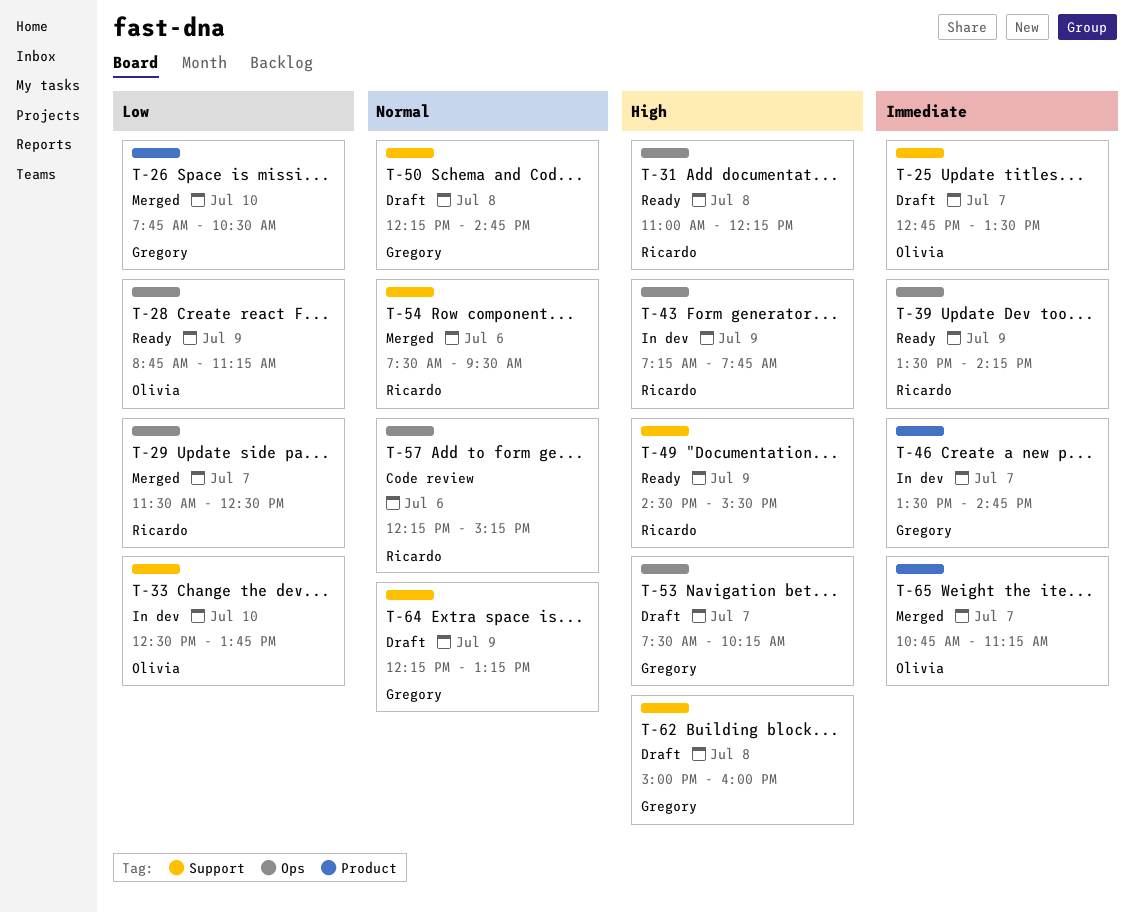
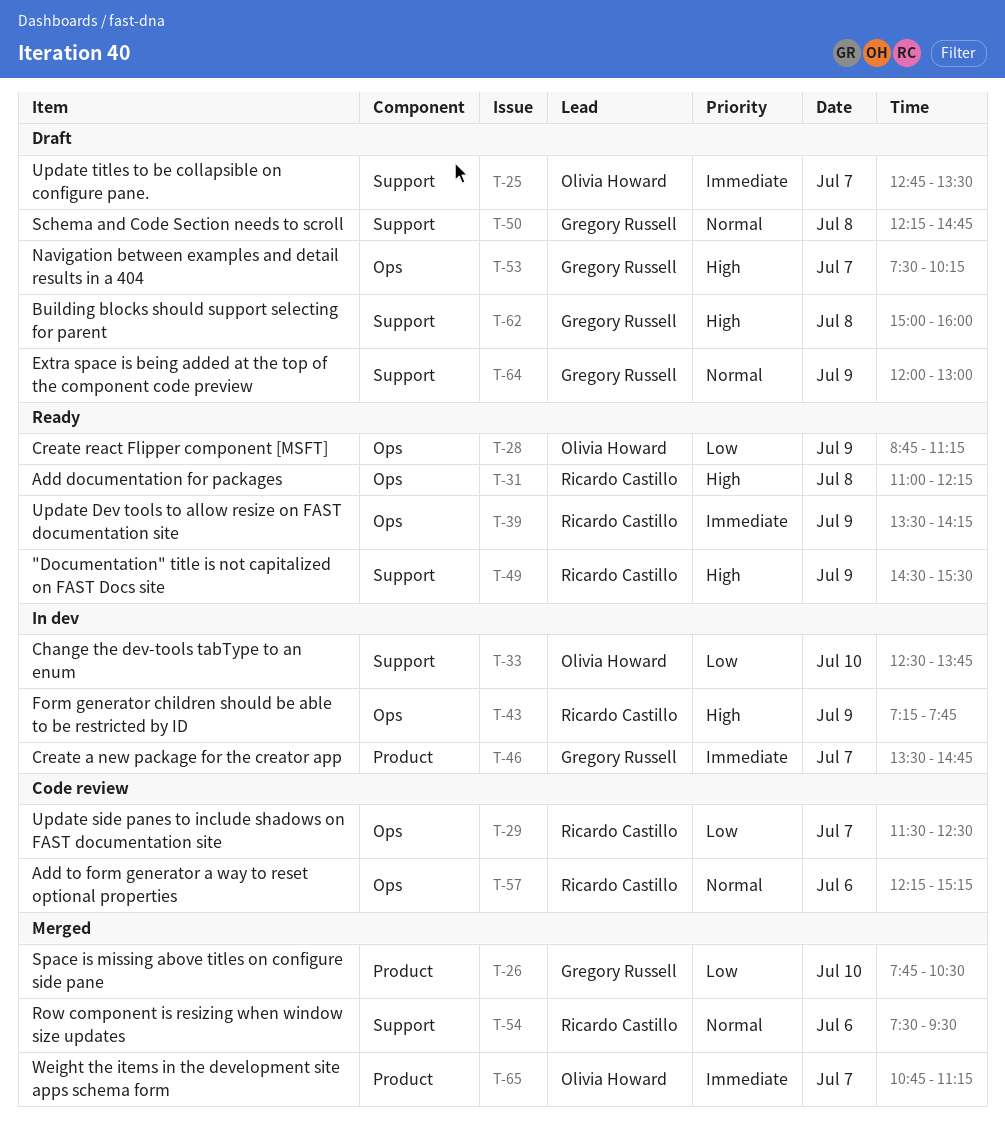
T-29, status: Merged -> Code review
T-64, begins: 12:15 -> 12:00
T-64, ends: 13:15 -> 13:00

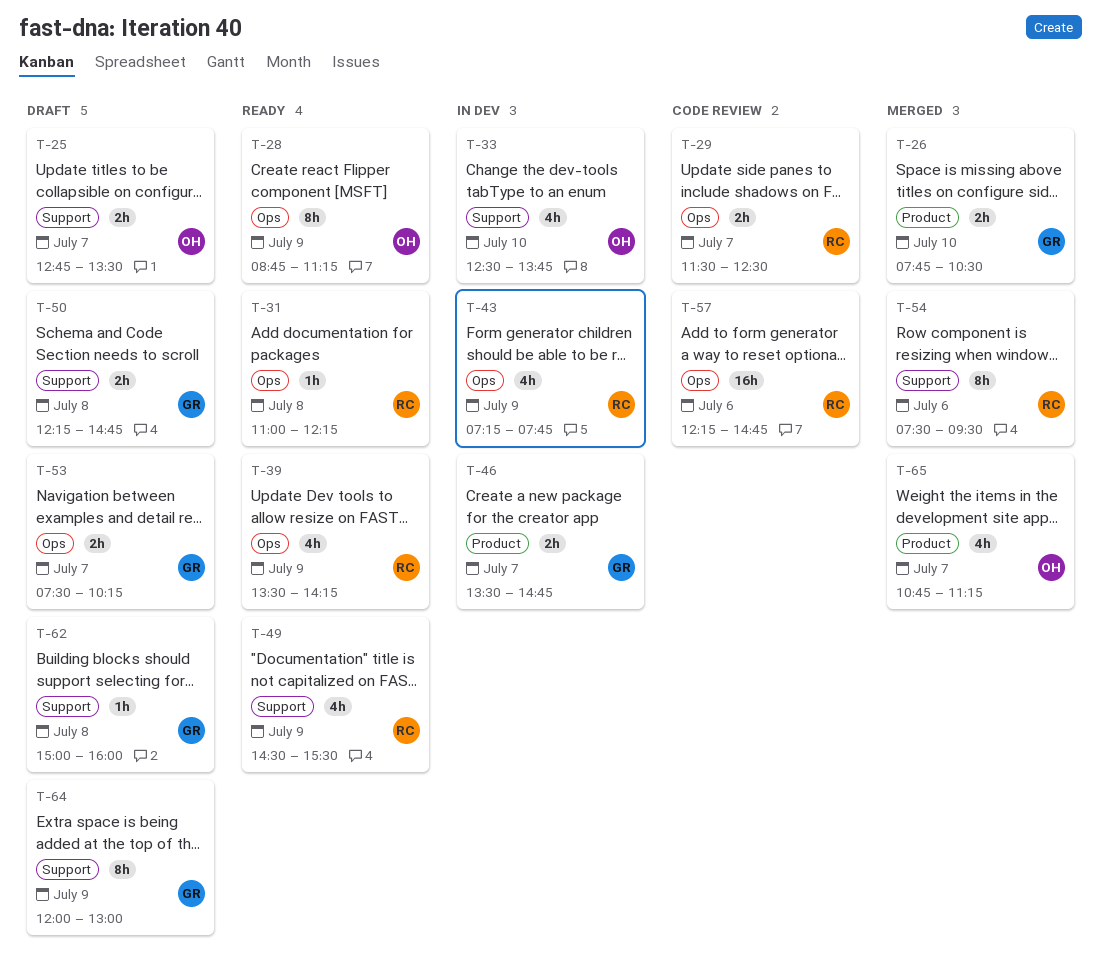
T-57, ends: 15:15 -> 14:45

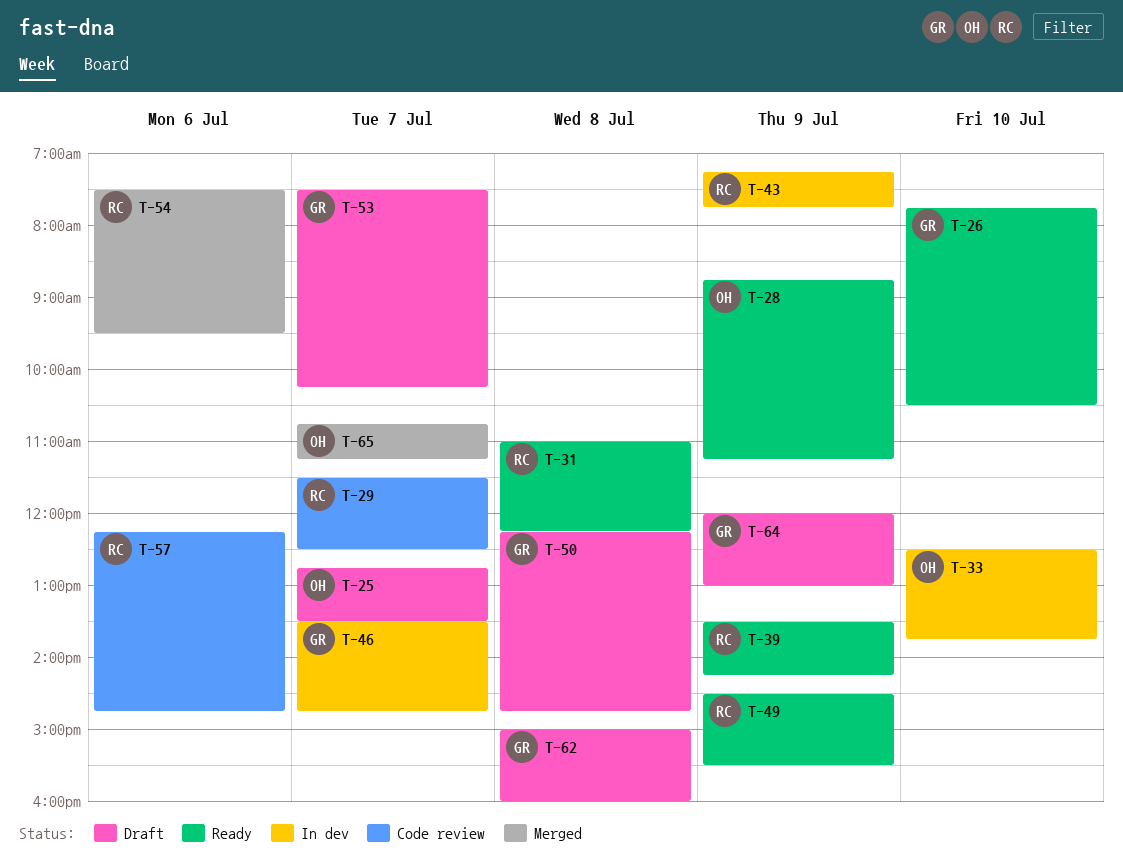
T-26, status: Merged -> Ready

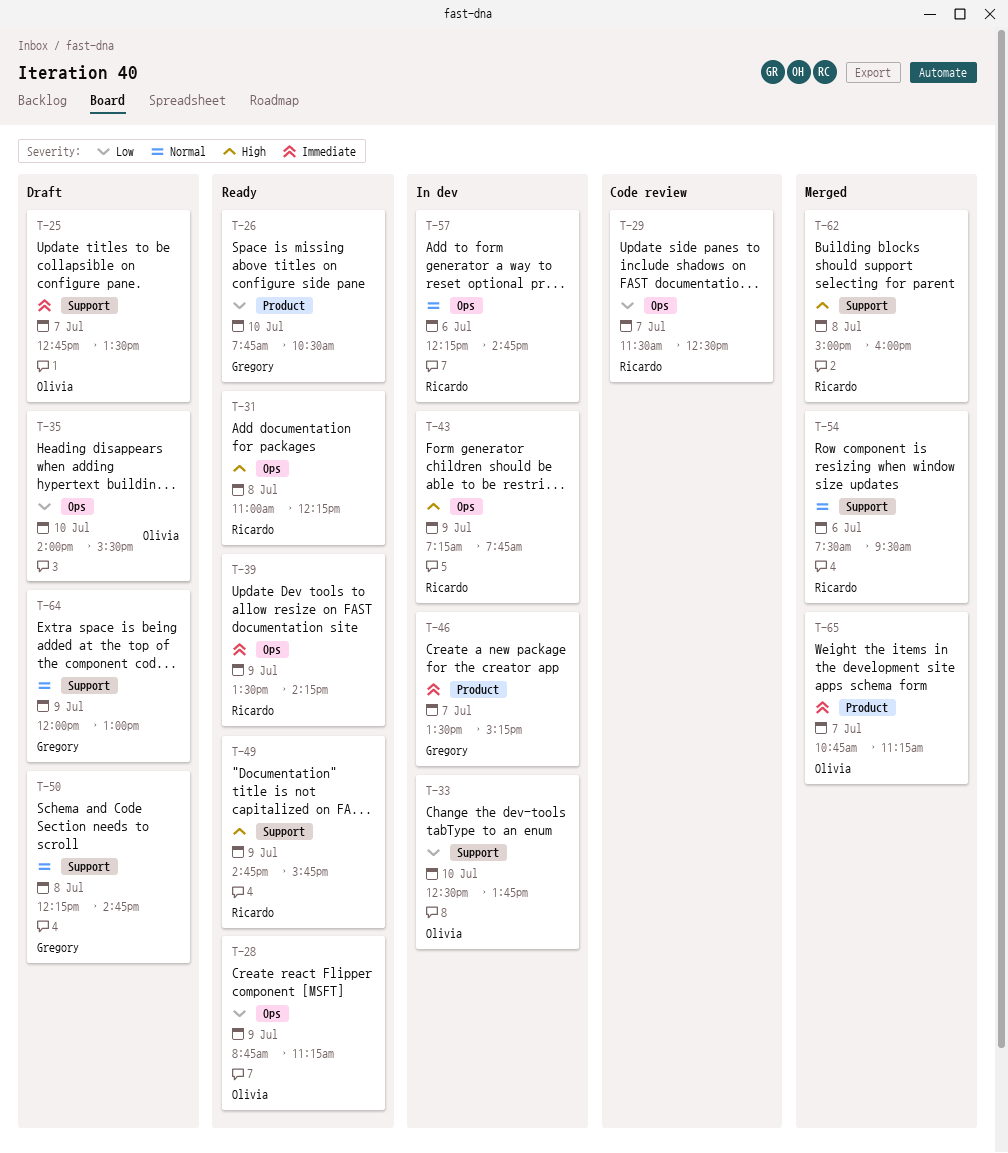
T-35: none -> present
T-46, ends: 14:45 -> 15:15
T-49, begins: 14:30 -> 14:45
T-49, ends: 15:30 -> 15:45
T-53: present -> none
T-57, status: Code review -> In dev
T-62, status: Draft -> Merged
T-62, owner: Gregory -> Ricardo

